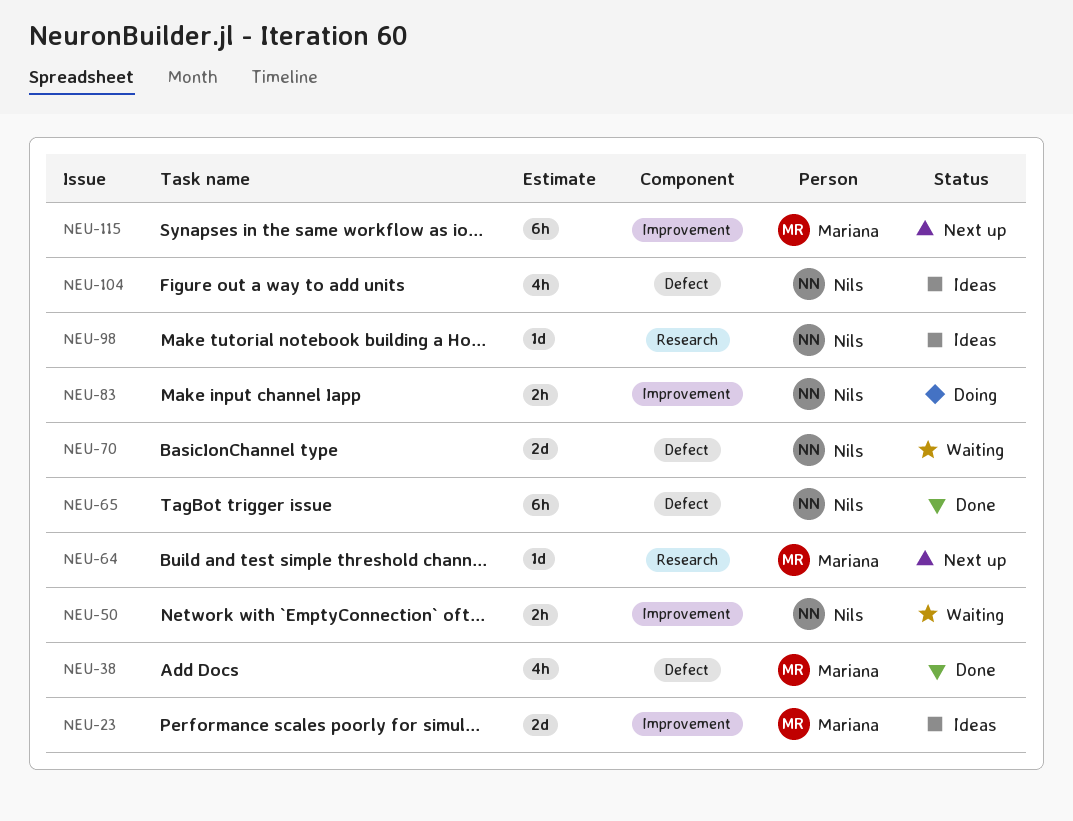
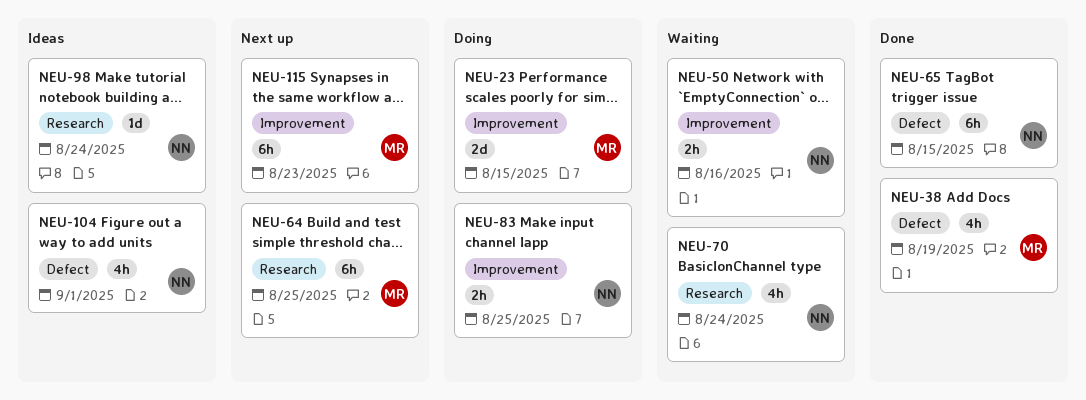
NEU-23, status: Ideas -> Doing
NEU-64, estimate: 1d -> 6h
NEU-70, label: Defect -> Research
NEU-70, estimate: 2d -> 4h

